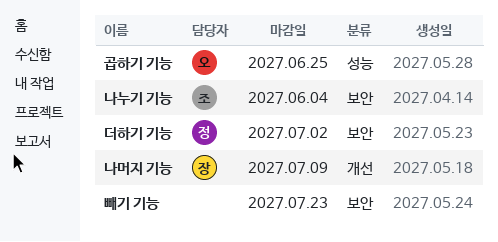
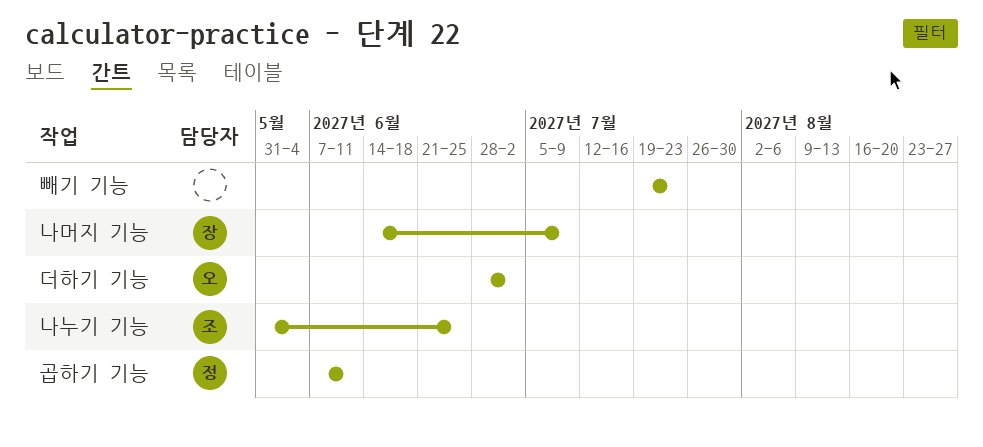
곱하기 기능, owner: 오 -> 정
곱하기 기능, due: Jun 25 -> Jun 11
나누기 기능, due: Jun 4 -> Jun 25
더하기 기능, owner: 정 -> 오

